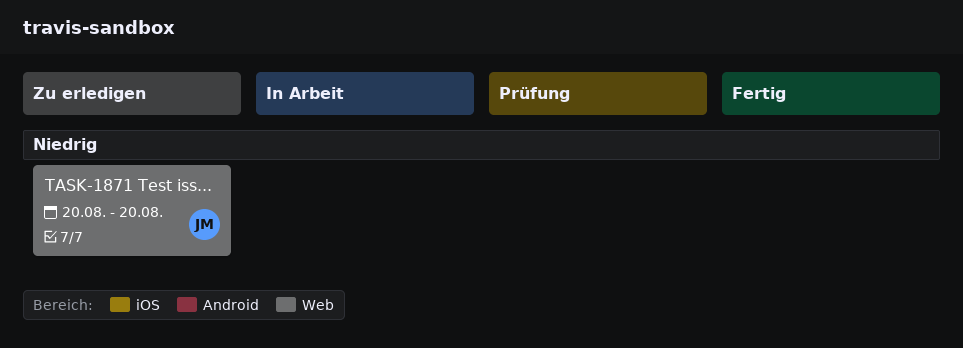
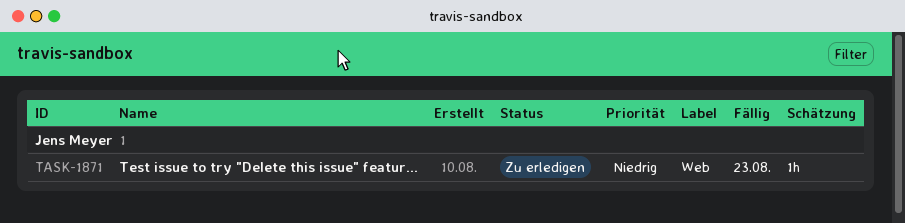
TASK-1871, due: Aug 20 -> Aug 23

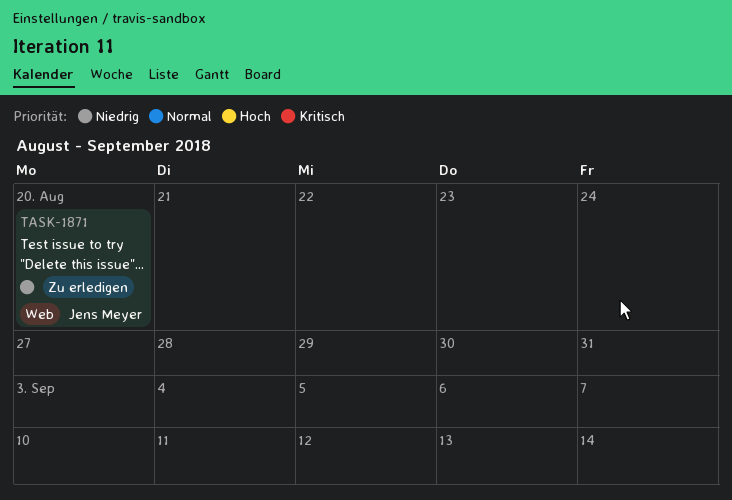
TASK-1871, due: Aug 23 -> Aug 20

